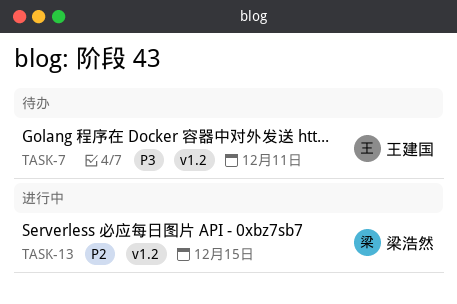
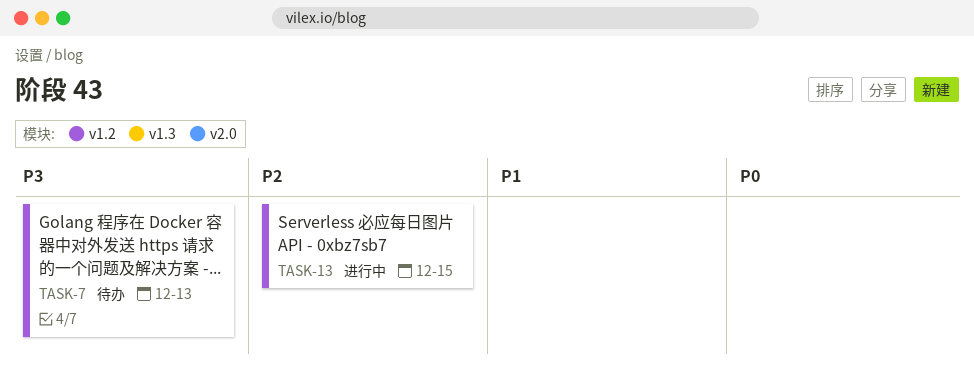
TASK-7, due: Dec 11 -> Dec 13

